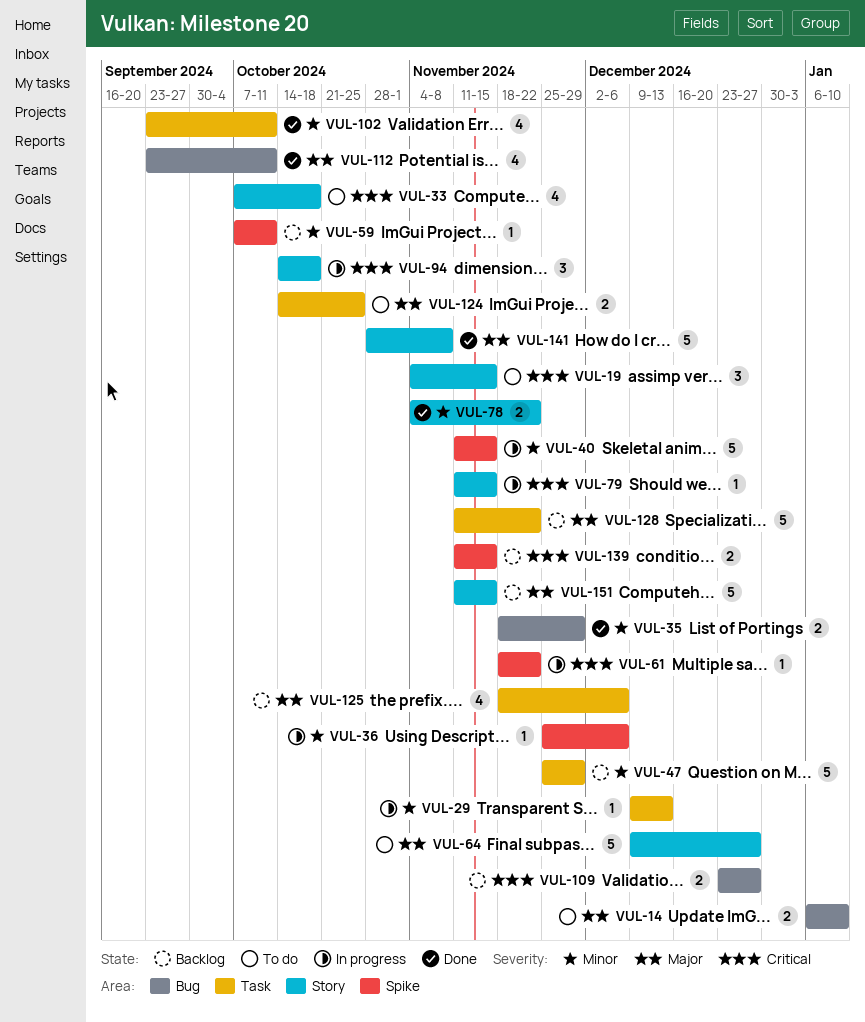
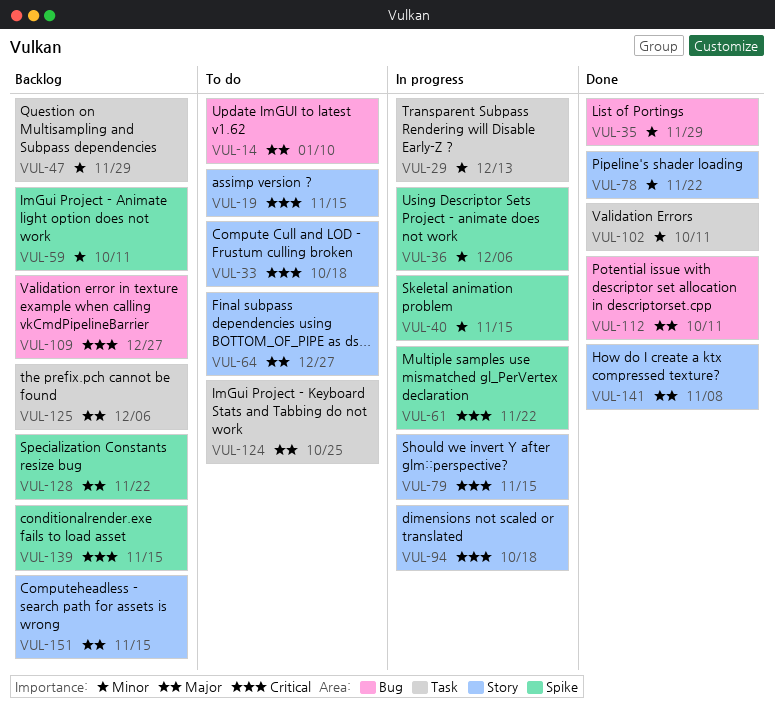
VUL-128, label: Task -> Spike

